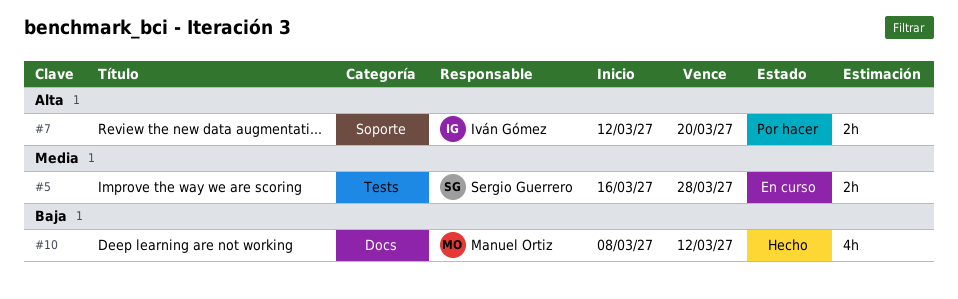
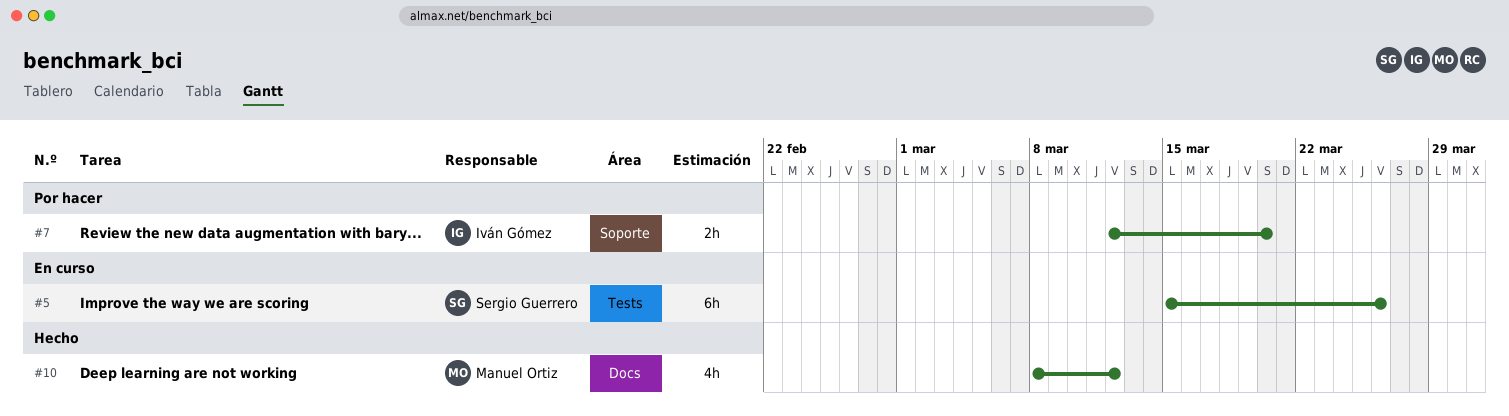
#5, estimate: 2h -> 6h
#5, start: Mar 16 -> Mar 15
#5, due: Mar 28 -> Mar 26

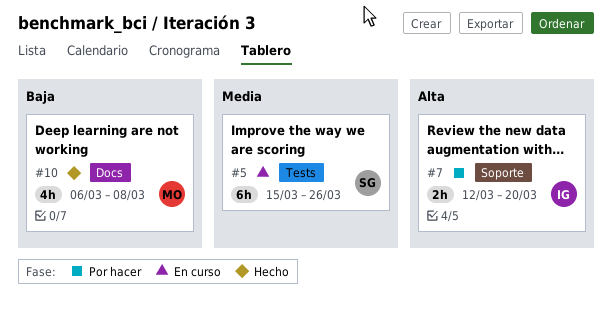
#10, start: Mar 8 -> Mar 6
#10, due: Mar 12 -> Mar 8

